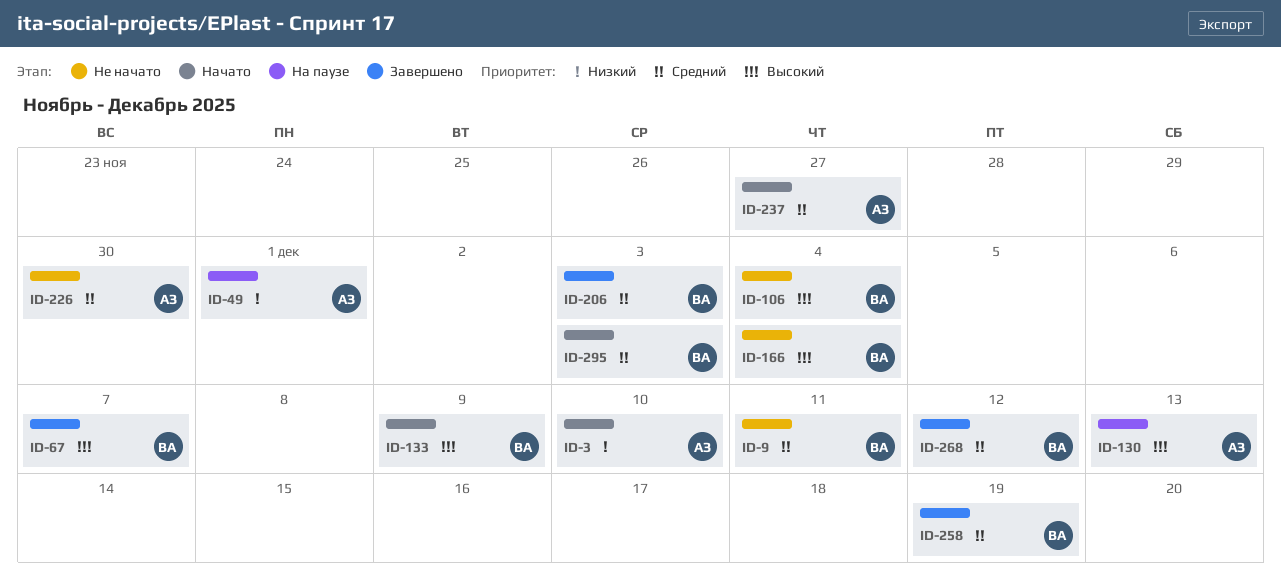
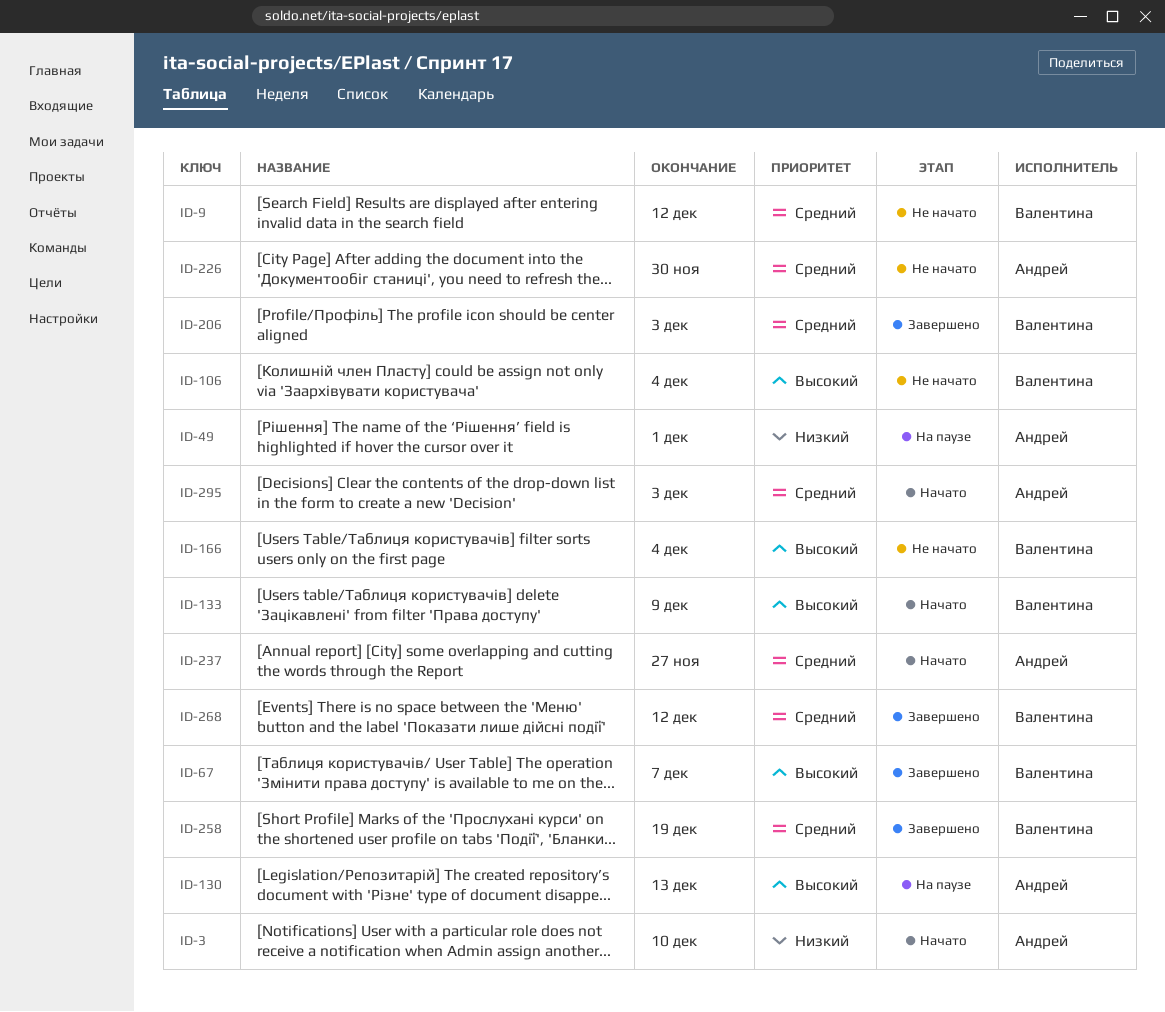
ID-9, due: Dec 11 -> Dec 12
ID-295, owner: Валентина -> Андрей

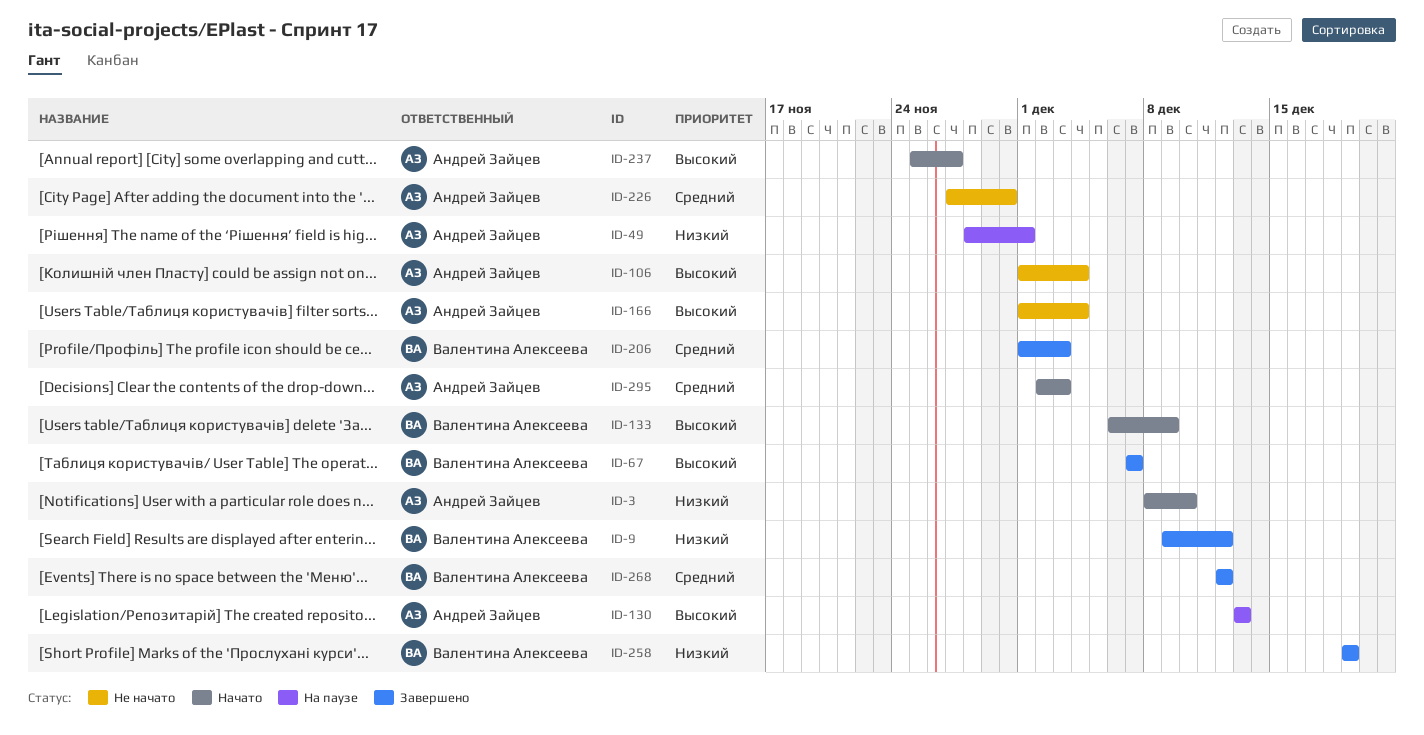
ID-9, status: Не начато -> Завершено
ID-9, priority: Средний -> Низкий
ID-106, owner: Валентина Алексеева -> Андрей Зайцев
ID-166, owner: Валентина Алексеева -> Андрей Зайцев
ID-237, priority: Средний -> Высокий
ID-258, priority: Средний -> Низкий

